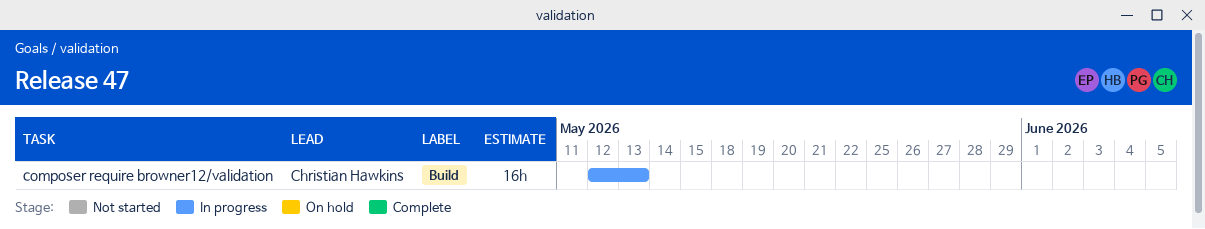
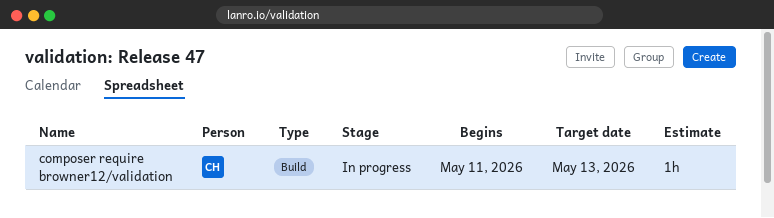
composer require browner12/validation, estimate: 16h -> 1h
composer require browner12/validation, start: May 12 -> May 11

